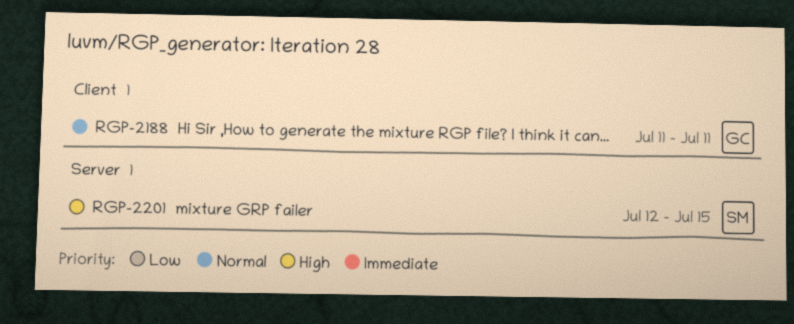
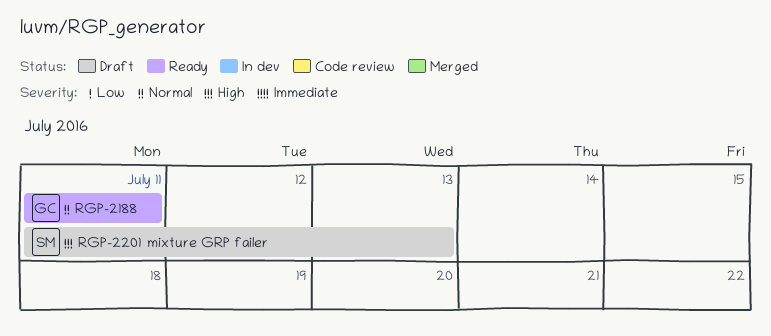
RGP-2201, start: Jul 12 -> Jul 11
RGP-2201, due: Jul 15 -> Jul 13

